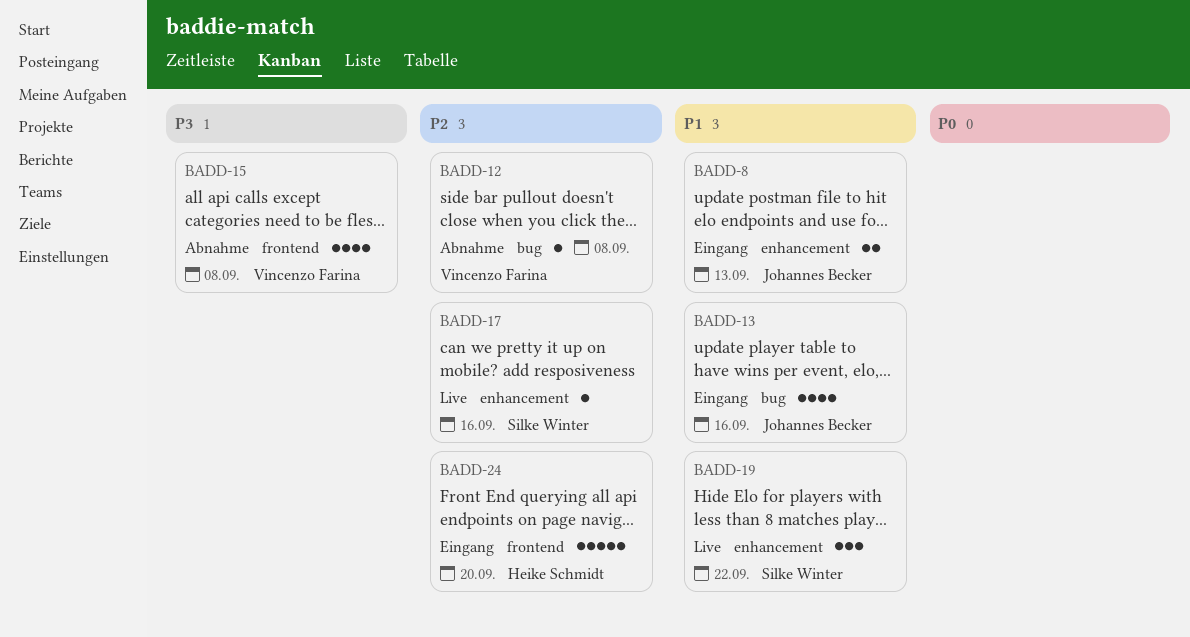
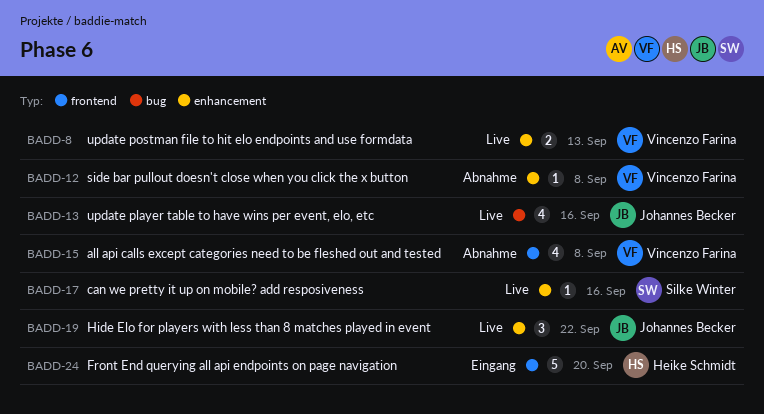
BADD-8, status: Eingang -> Live
BADD-8, owner: Johannes Becker -> Vincenzo Farina
BADD-12, label: bug -> enhancement
BADD-13, status: Eingang -> Live
BADD-19, owner: Silke Winter -> Johannes Becker

